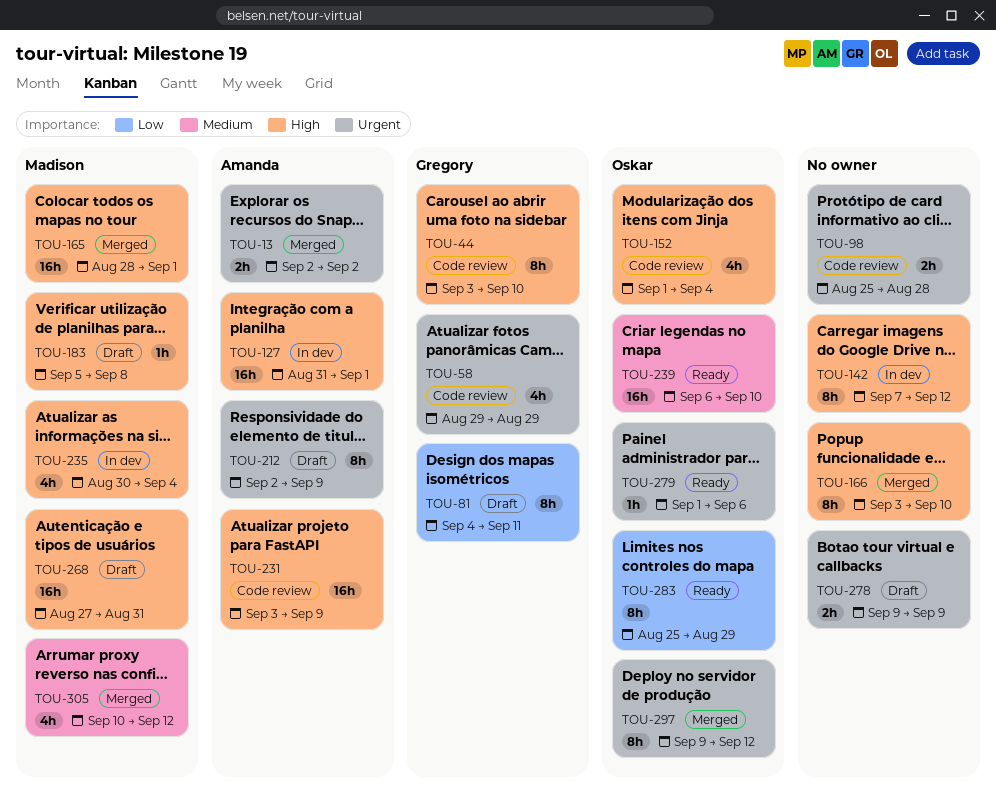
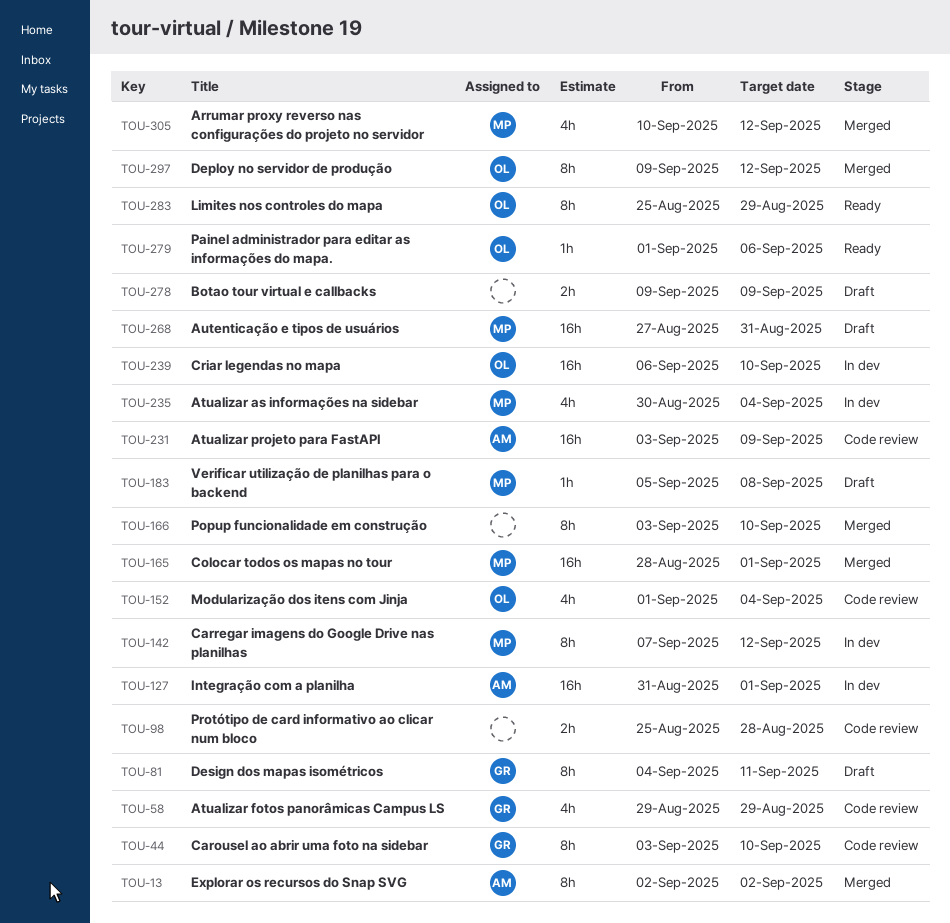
TOU-13, estimate: 2h -> 8h
TOU-142, owner: none -> Madison
TOU-212: present -> none
TOU-239, status: Ready -> In dev

